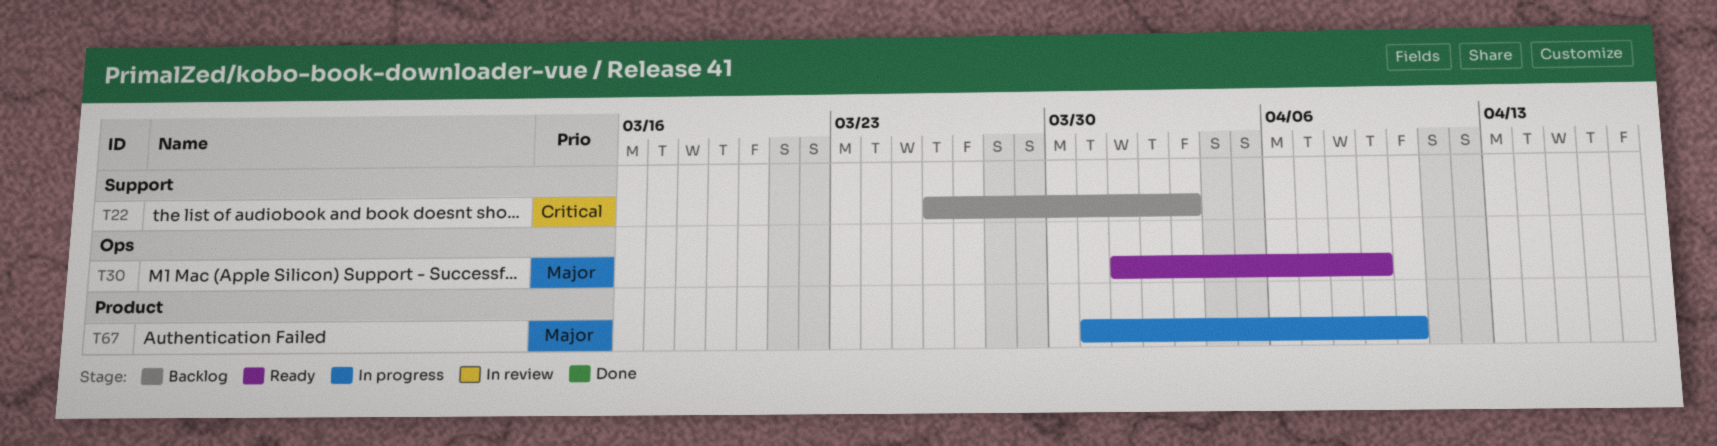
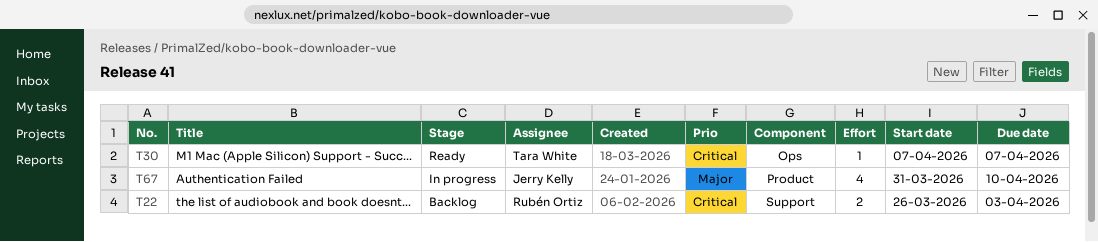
T30, priority: Major -> Critical
T30, start: Apr 1 -> Apr 7
T30, due: Apr 9 -> Apr 7

